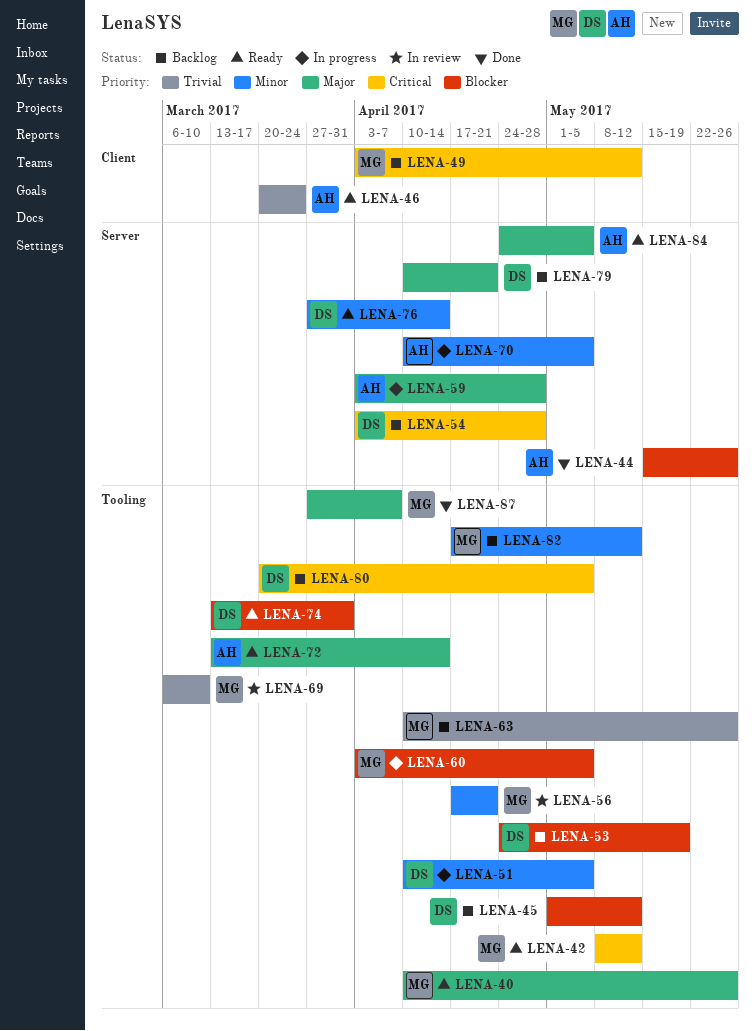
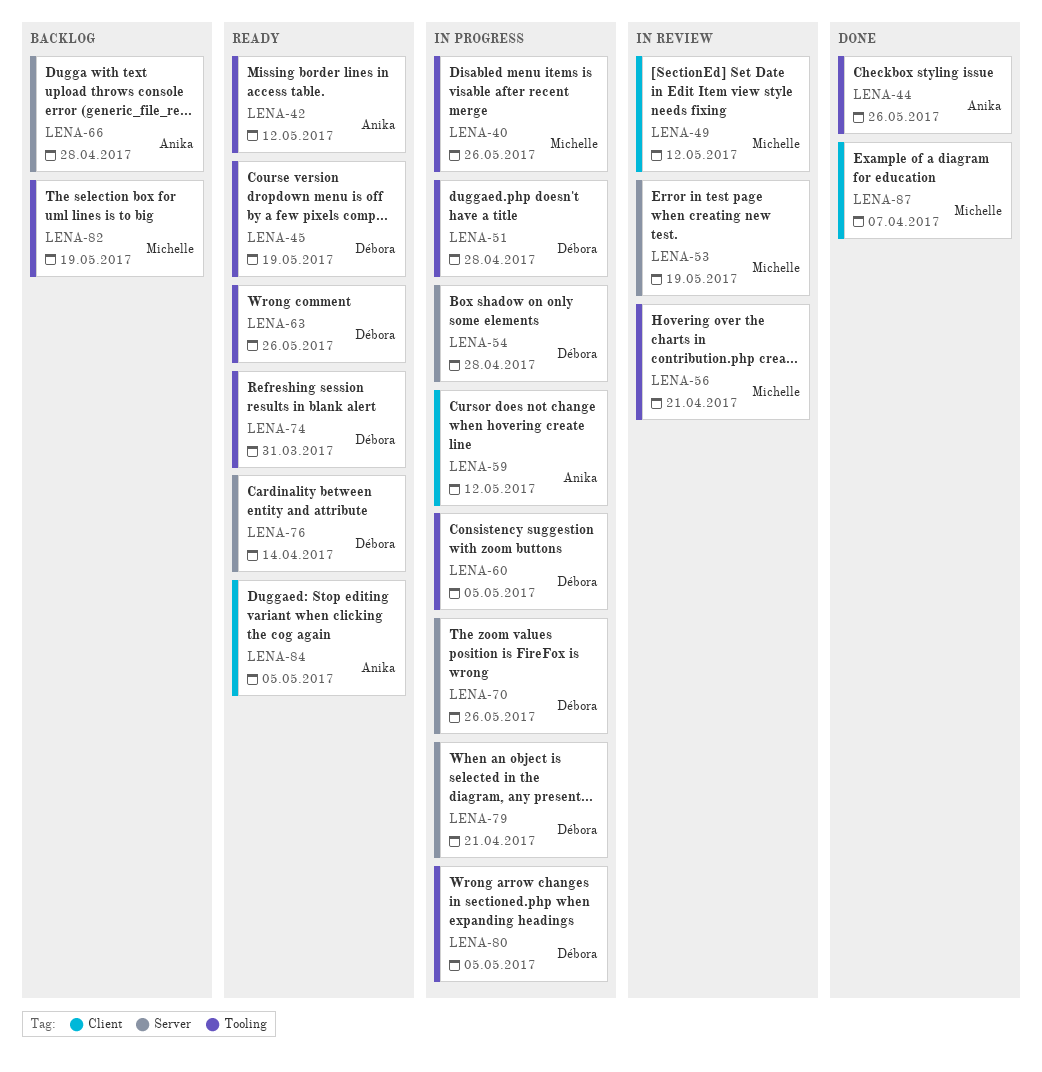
LENA-40, status: Ready -> In progress
LENA-42, owner: Michelle -> Anika
LENA-44, label: Server -> Tooling
LENA-45, status: Backlog -> Ready
LENA-45, due: May 12 -> May 19
LENA-46: present -> none
LENA-49, status: Backlog -> In review
LENA-51, due: May 5 -> Apr 28
LENA-53, status: Backlog -> In review
LENA-53, owner: Débora -> Michelle
LENA-53, label: Tooling -> Server
LENA-54, status: Backlog -> In progress
LENA-59, label: Server -> Client
LENA-59, due: Apr 28 -> May 12
LENA-60, owner: Michelle -> Débora
LENA-63, status: Backlog -> Ready
LENA-63, owner: Michelle -> Débora
LENA-66: none -> present
LENA-69: present -> none
LENA-70, owner: Anika -> Débora
LENA-70, due: May 5 -> May 26
LENA-72: present -> none
LENA-79, status: Backlog -> In progress
LENA-80, status: Backlog -> In progress
LENA-82, due: May 12 -> May 19
LENA-84, label: Server -> Client
LENA-87, label: Tooling -> Client

